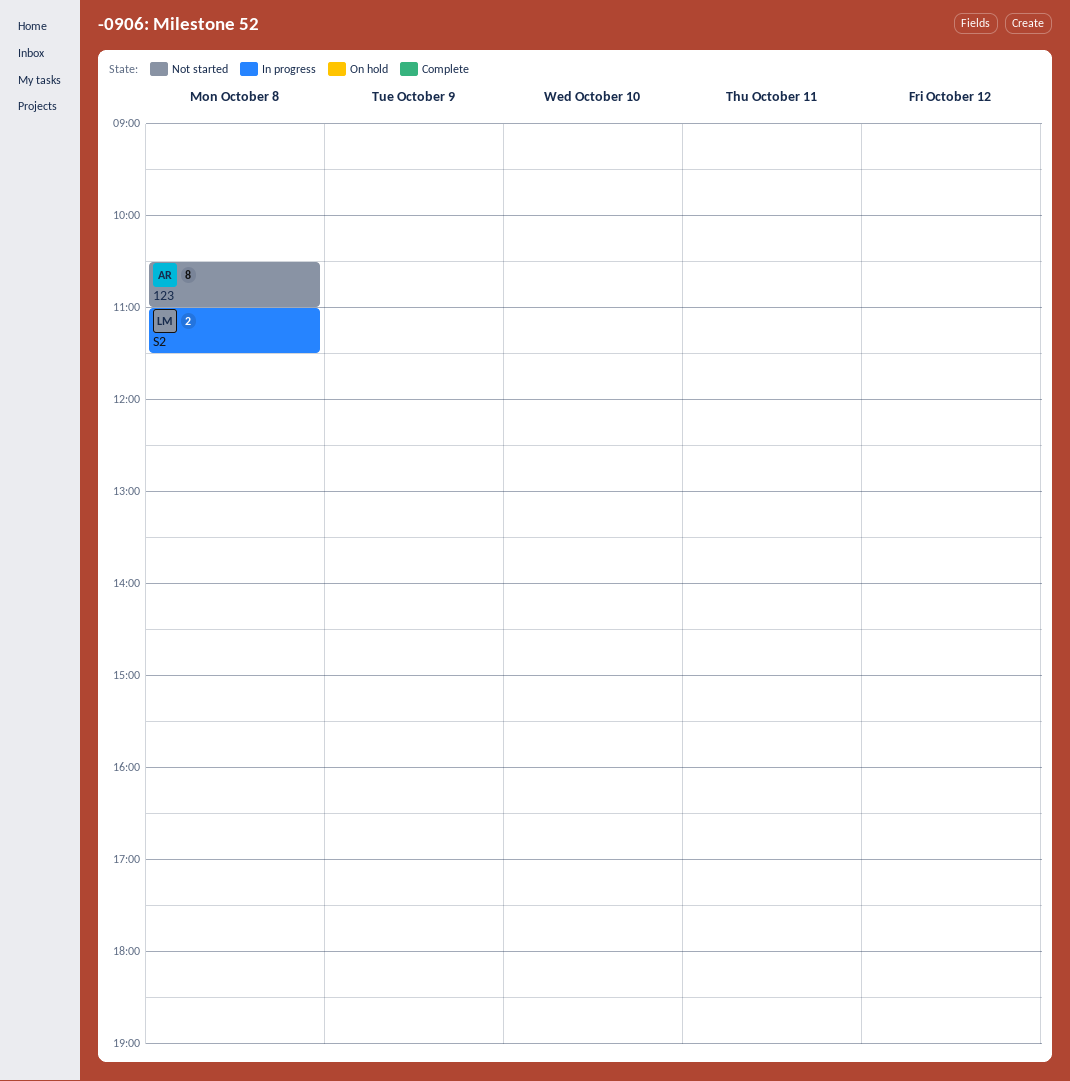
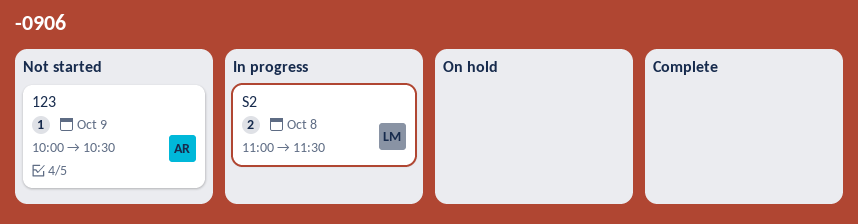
123, estimate: 8 -> 1
123, day: Oct 8 -> Oct 9
123, begins: 10:30 -> 10:00
123, ends: 11:00 -> 10:30

